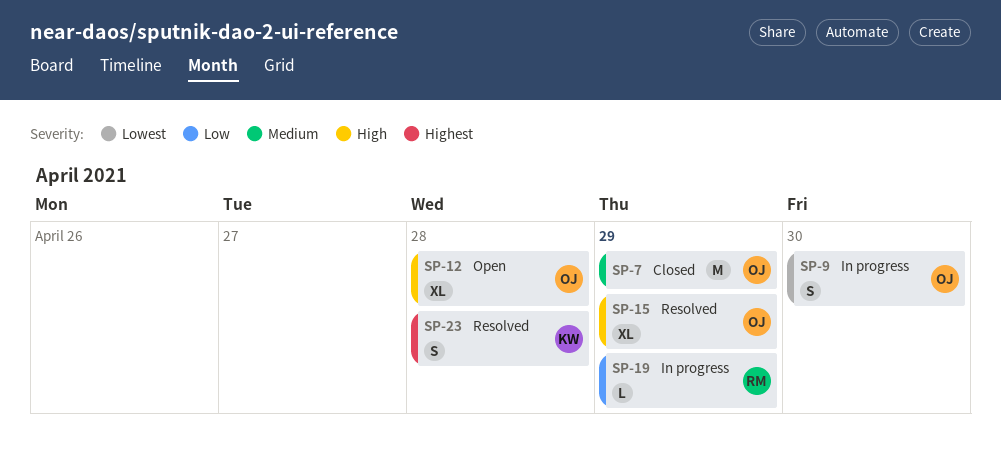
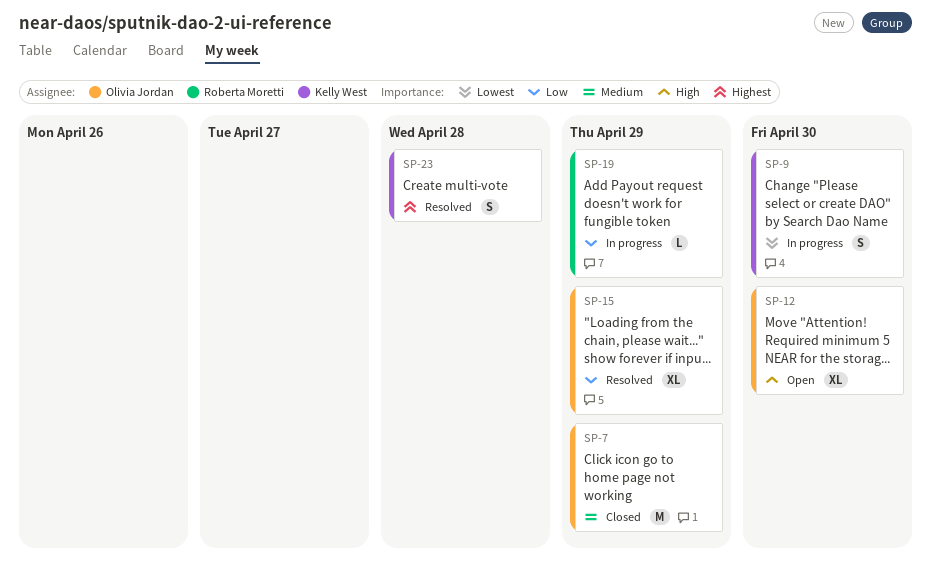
SP-9, owner: Olivia Jordan -> Kelly West
SP-12, due: Apr 28 -> Apr 30
SP-15, priority: High -> Low

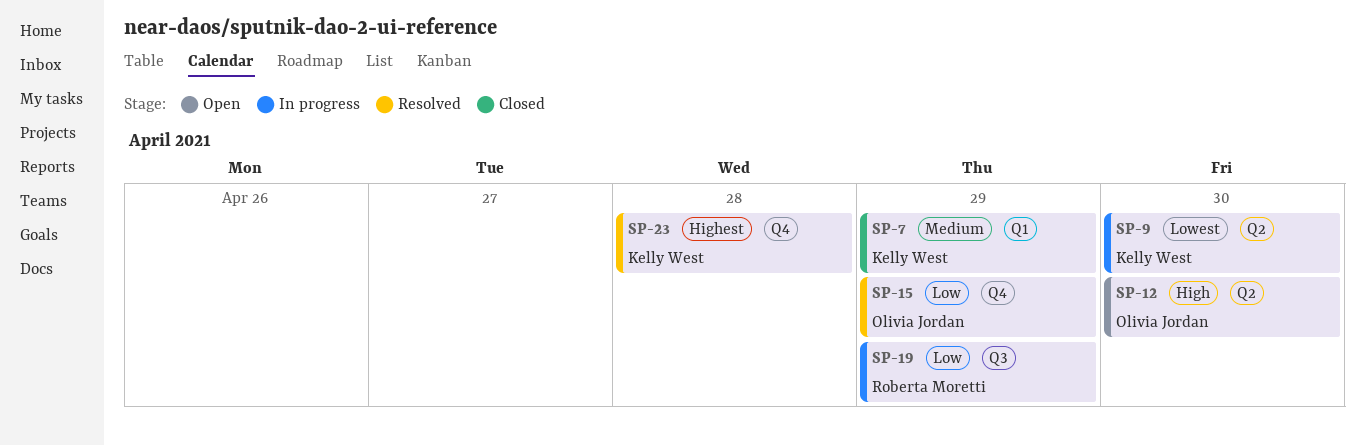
SP-7, owner: Olivia Jordan -> Kelly West

